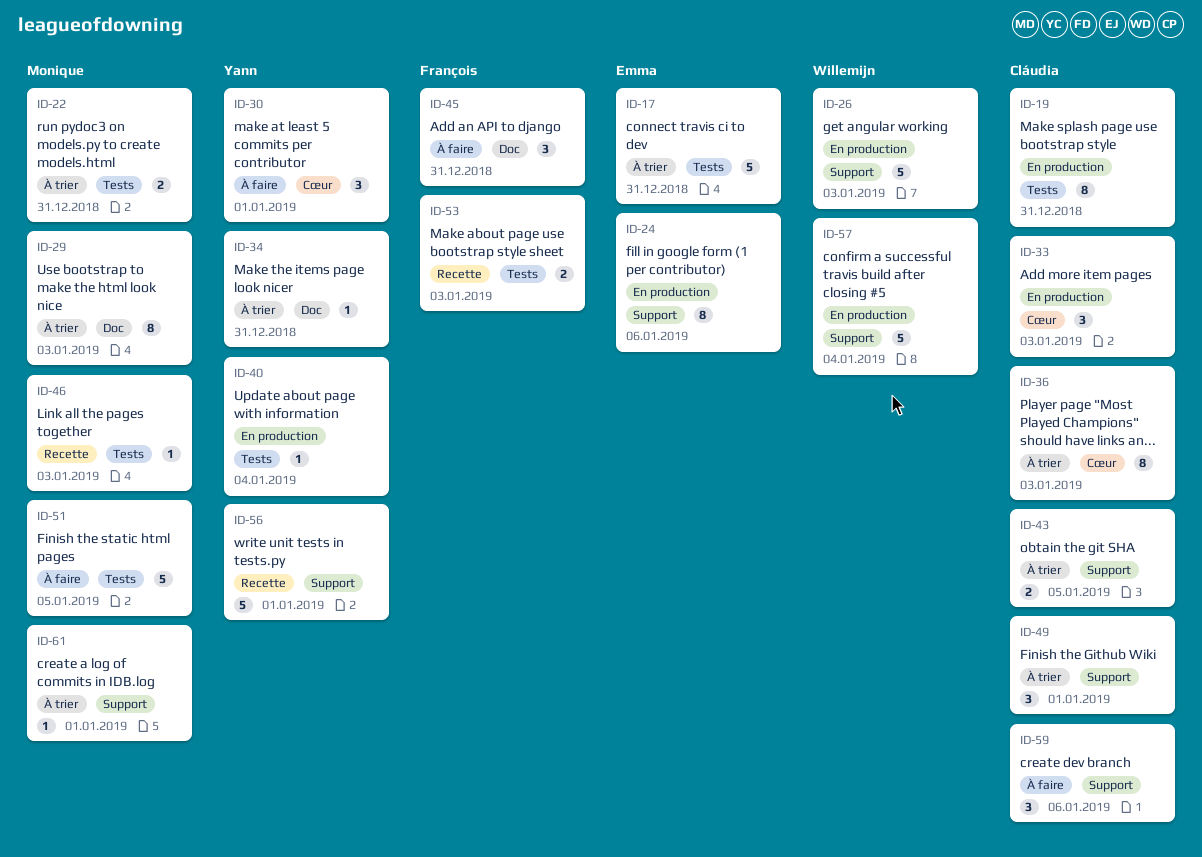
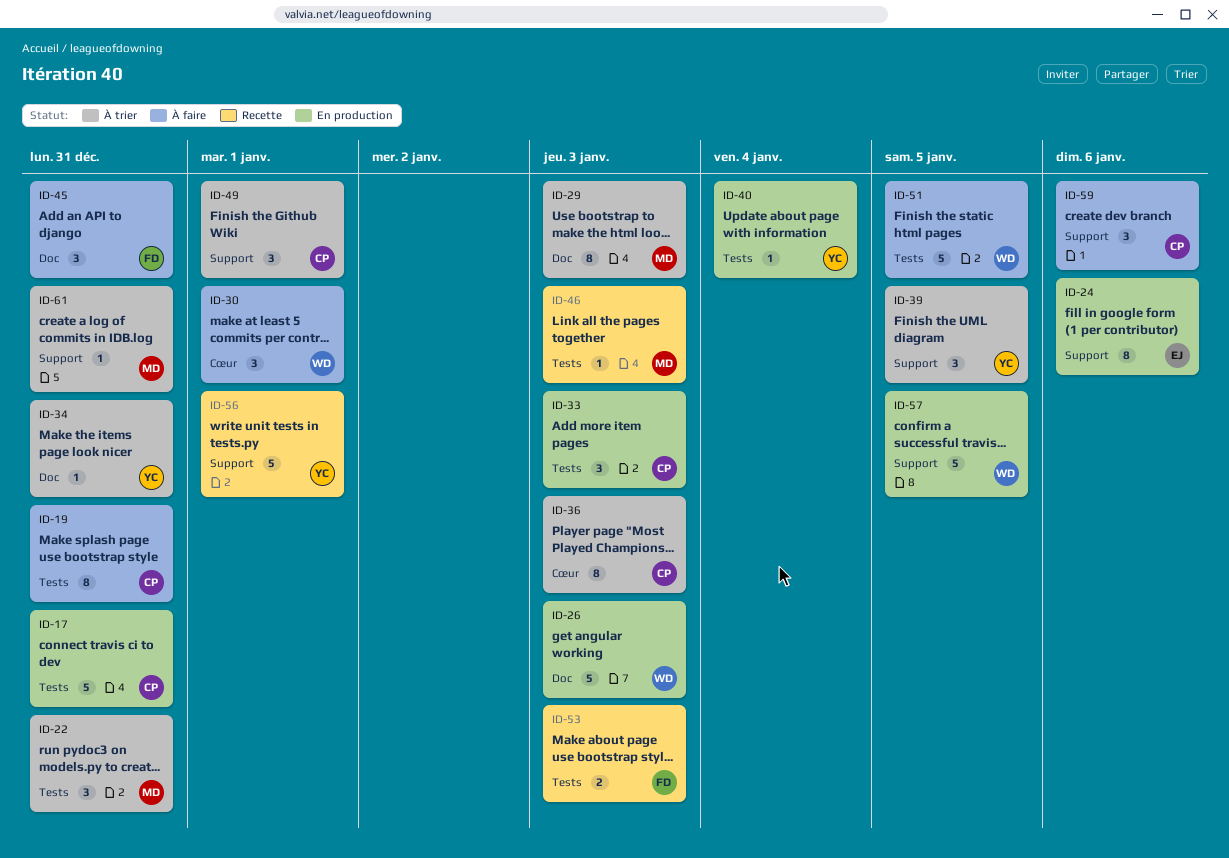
ID-17, status: À trier -> En production
ID-17, owner: Emma -> Cláudia
ID-19, status: En production -> À faire
ID-22, estimate: 2 -> 3
ID-26, label: Support -> Doc
ID-30, owner: Yann -> Willemijn
ID-33, label: Cœur -> Tests
ID-39: none -> present
ID-43: present -> none
ID-51, owner: Monique -> Willemijn
ID-57, due: Jan 4 -> Jan 5
ID-61, due: Jan 1 -> Dec 31

